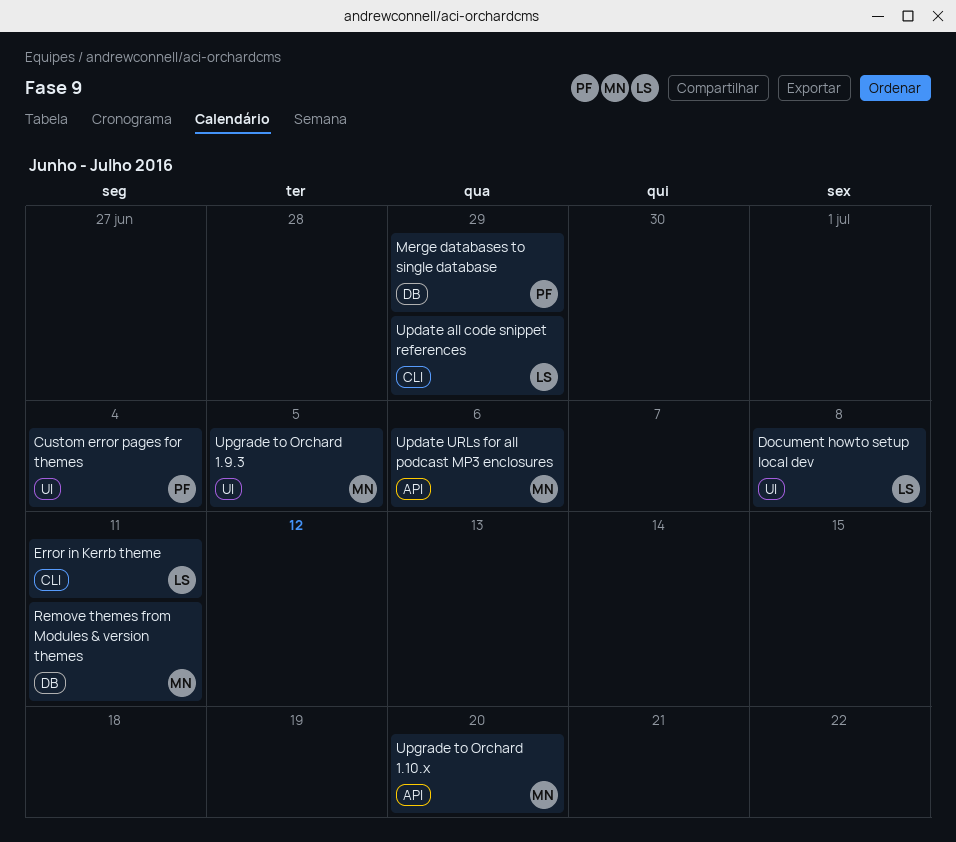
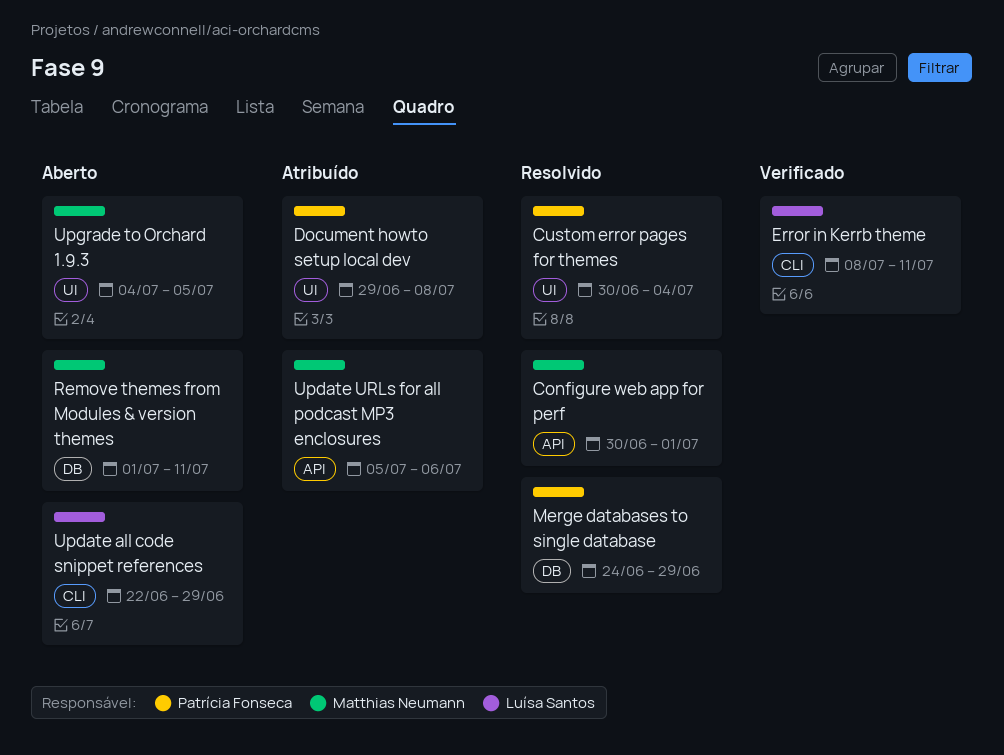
Configure web app for perf: none -> present
Document howto setup local dev, owner: Luísa Santos -> Patrícia Fonseca
Upgrade to Orchard 1.10.x: present -> none

